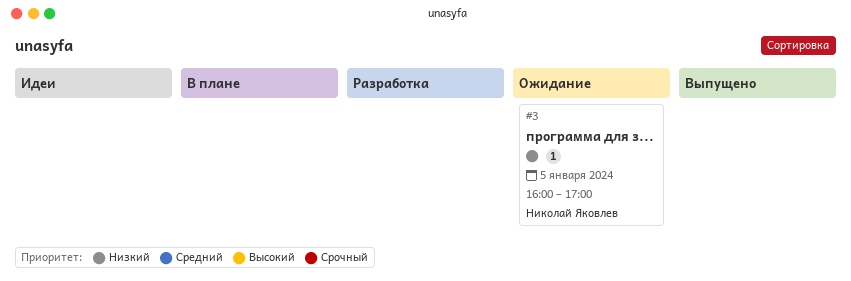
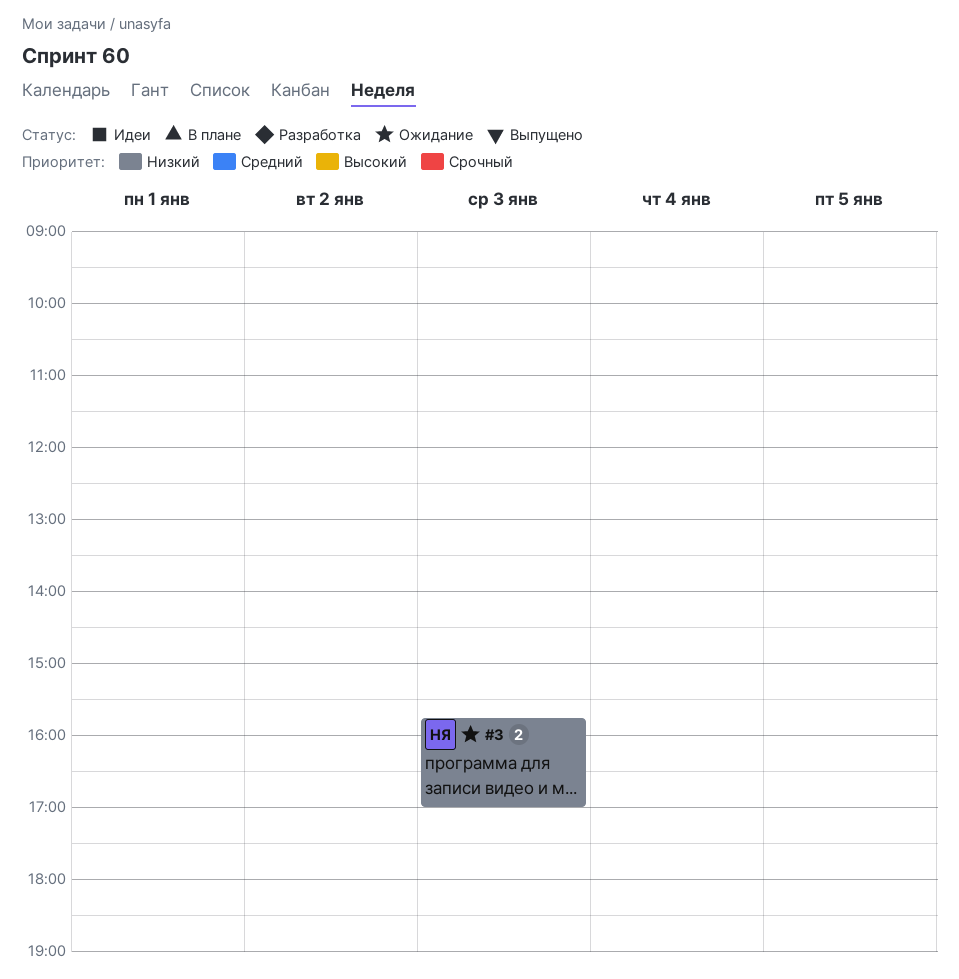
#3, estimate: 1 -> 2
#3, day: Jan 5 -> Jan 3
#3, begins: 16:00 -> 15:45

